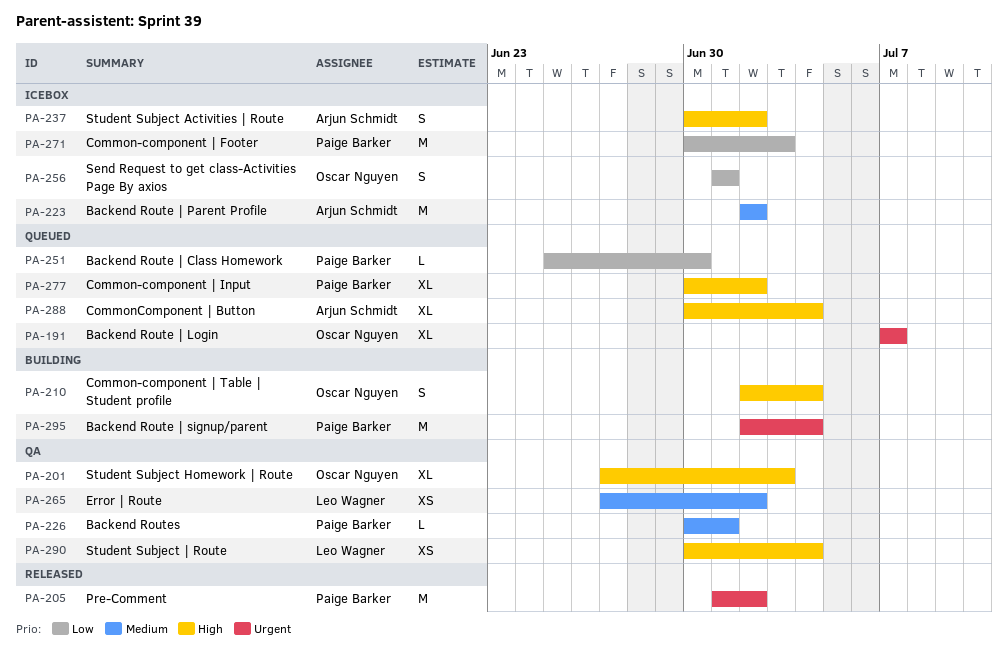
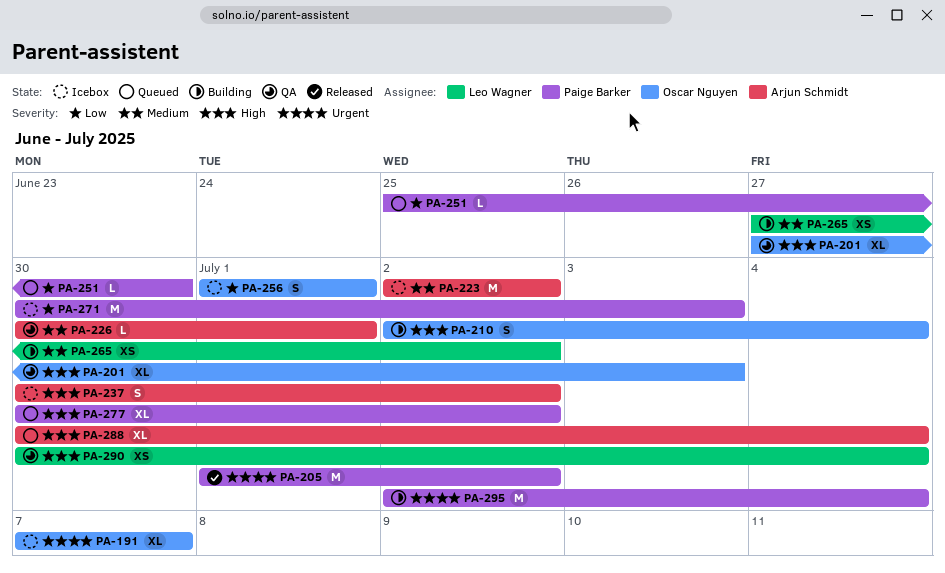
PA-191, status: Queued -> Icebox
PA-226, owner: Paige Barker -> Arjun Schmidt
PA-265, status: QA -> Building

